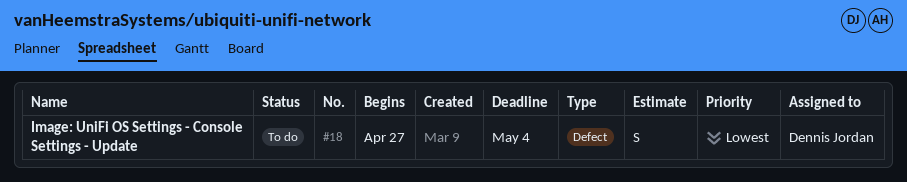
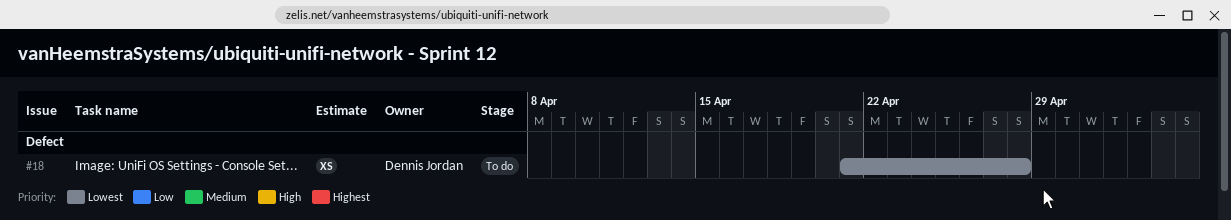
#18, estimate: S -> XS
#18, start: Apr 27 -> Apr 21
#18, due: May 4 -> Apr 28

